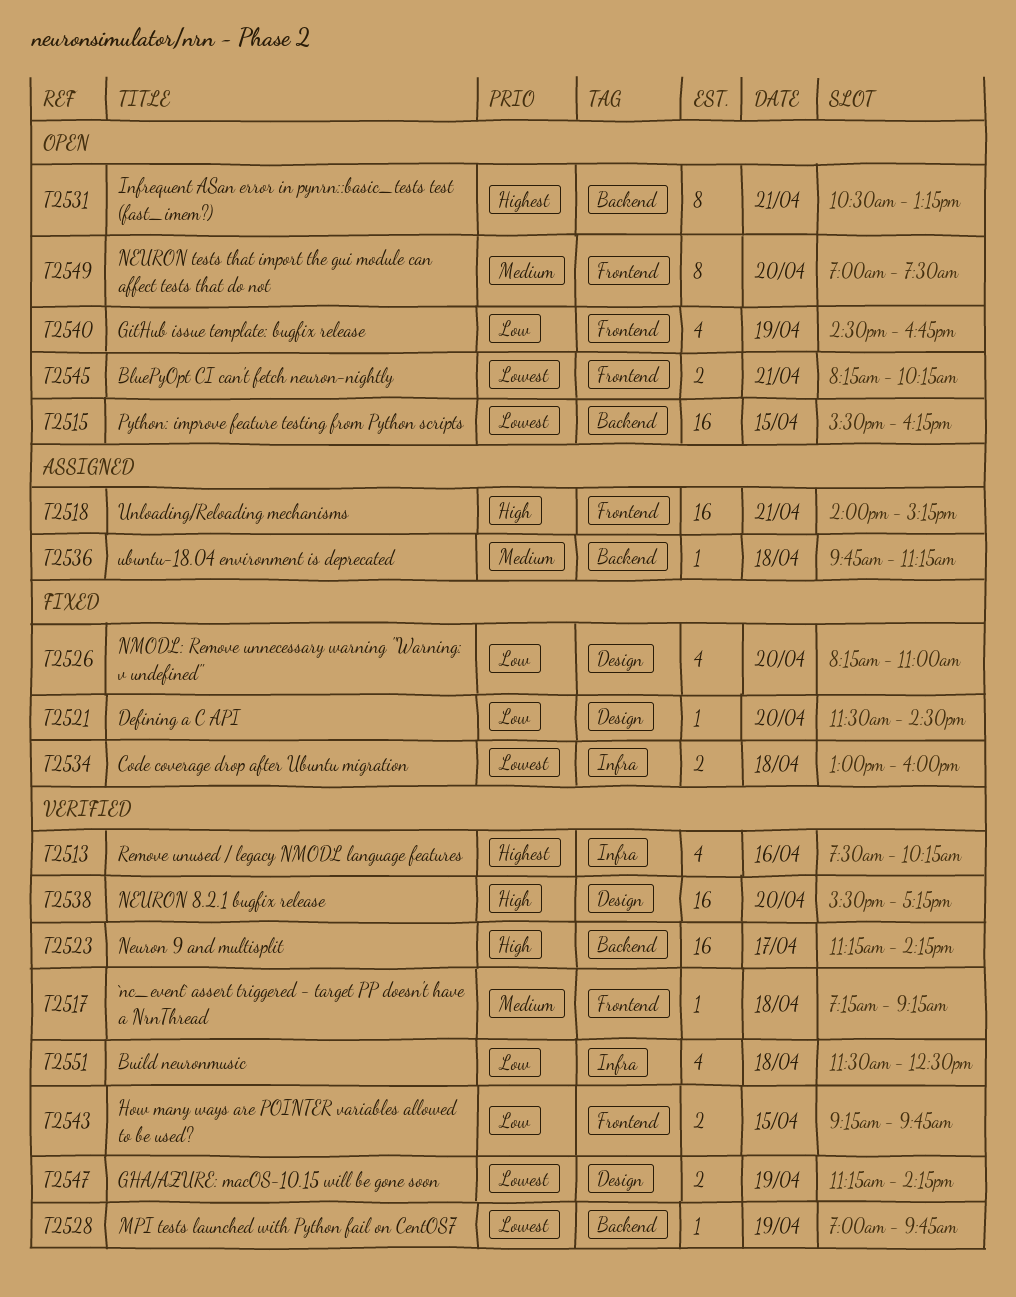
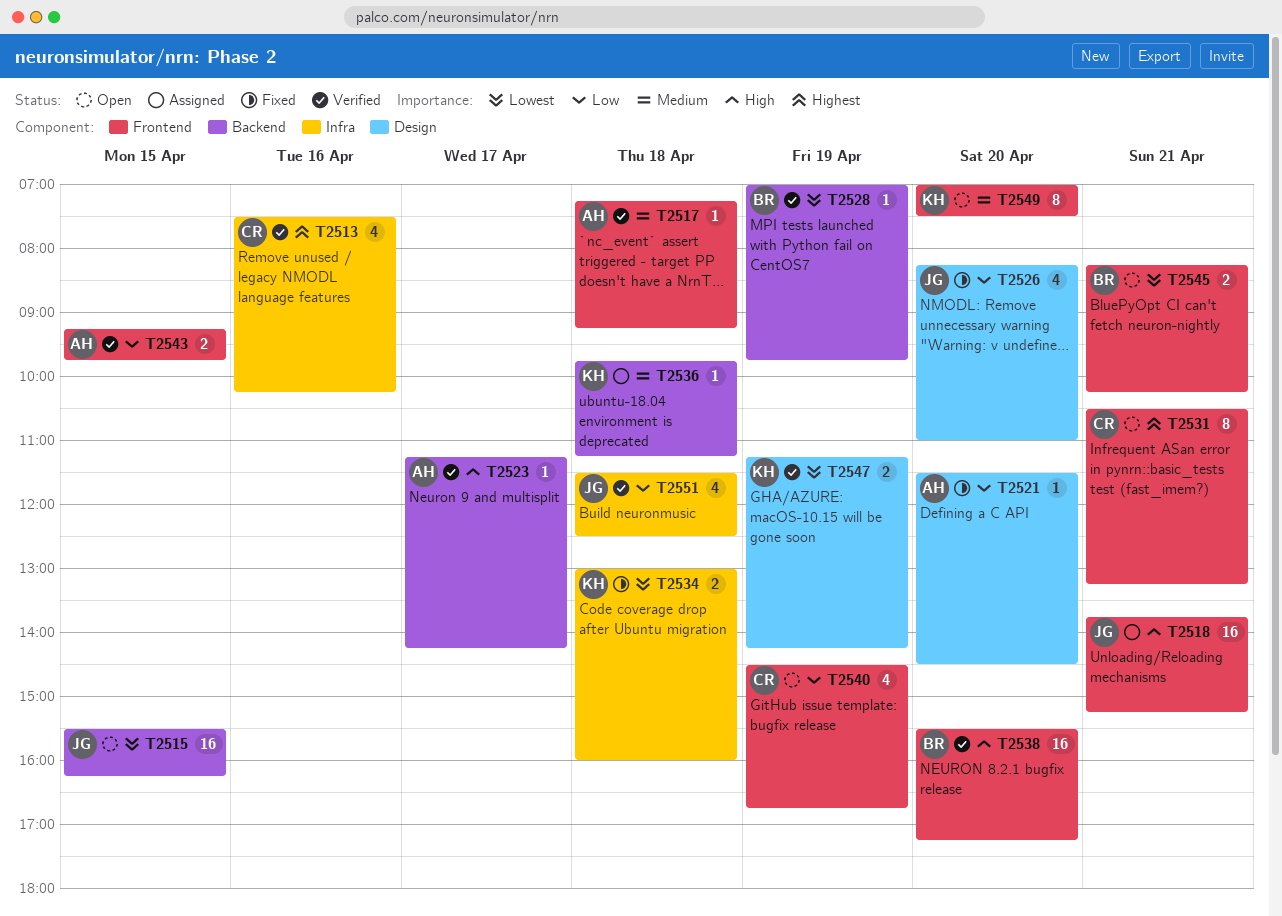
T2518, begins: 14:00 -> 13:45
T2523, estimate: 16 -> 1
T2531, label: Backend -> Frontend
T2538, label: Design -> Frontend

